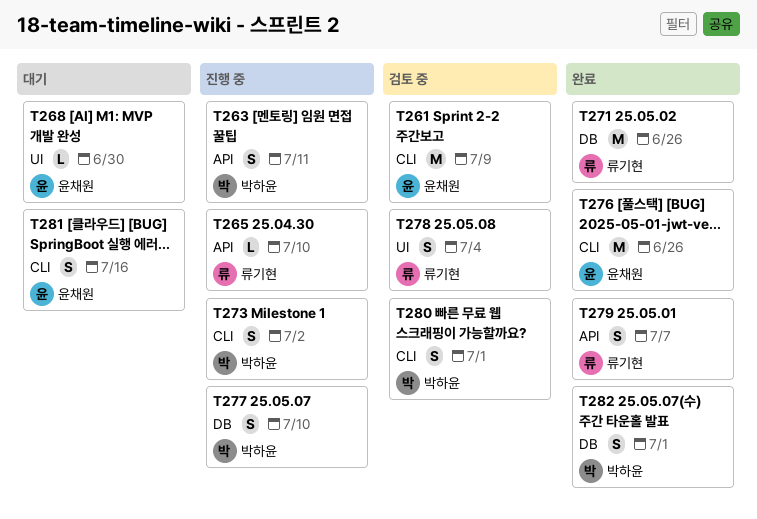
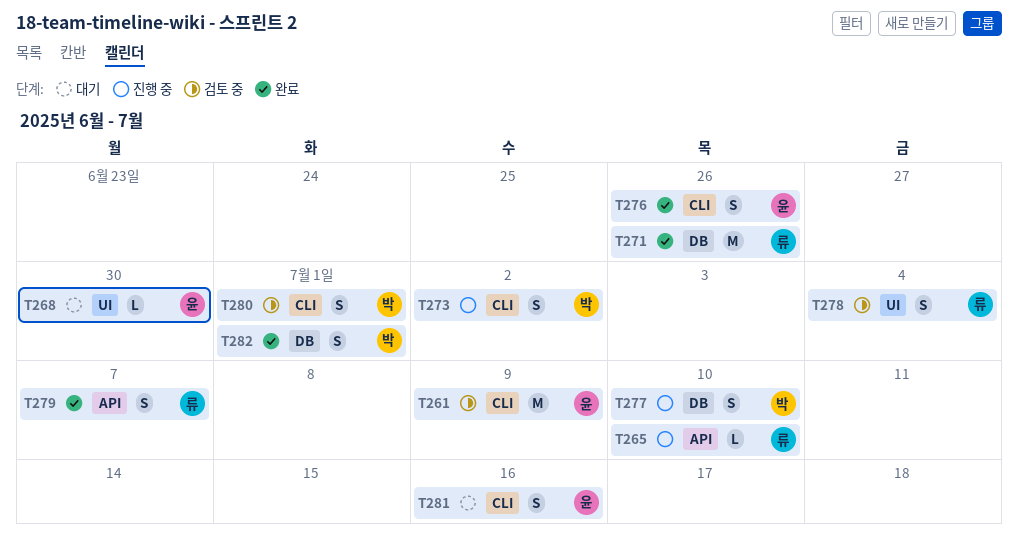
T263: present -> none
T276, estimate: M -> S

